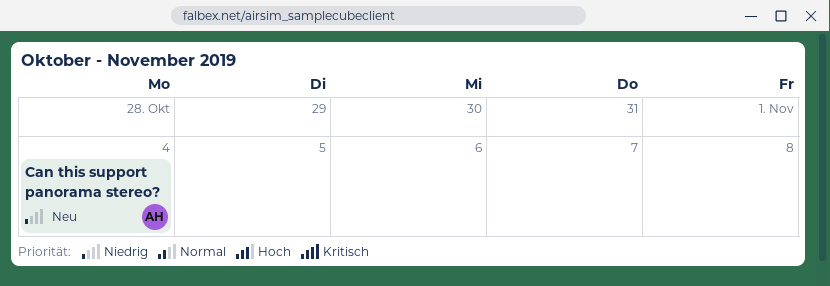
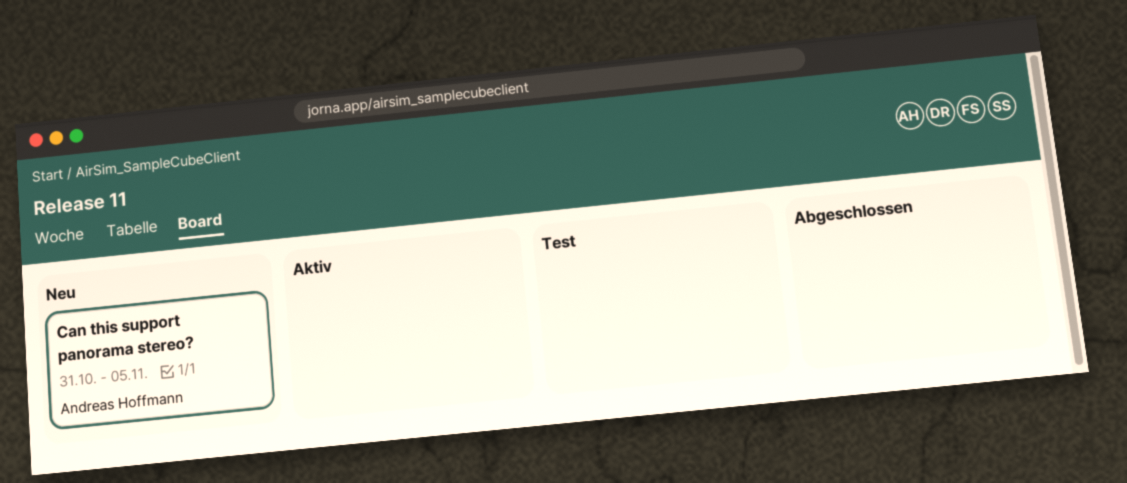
Can this support panorama stereo?, due: Nov 4 -> Nov 5

